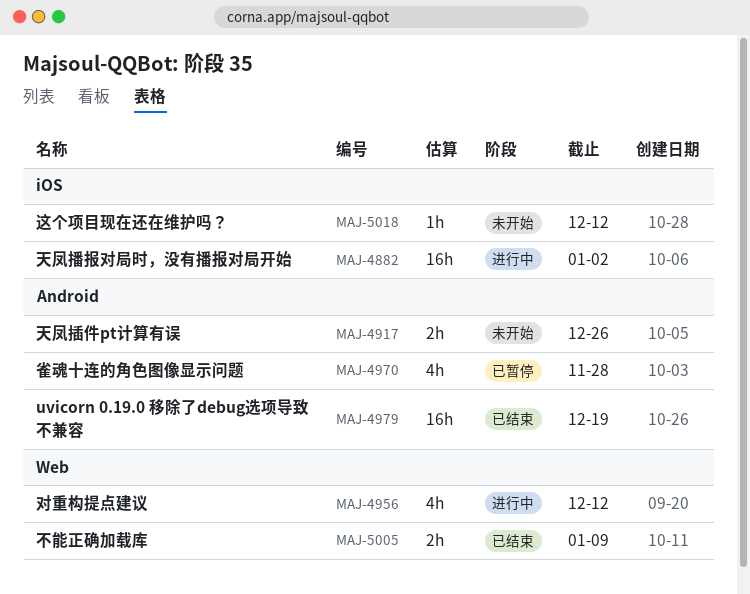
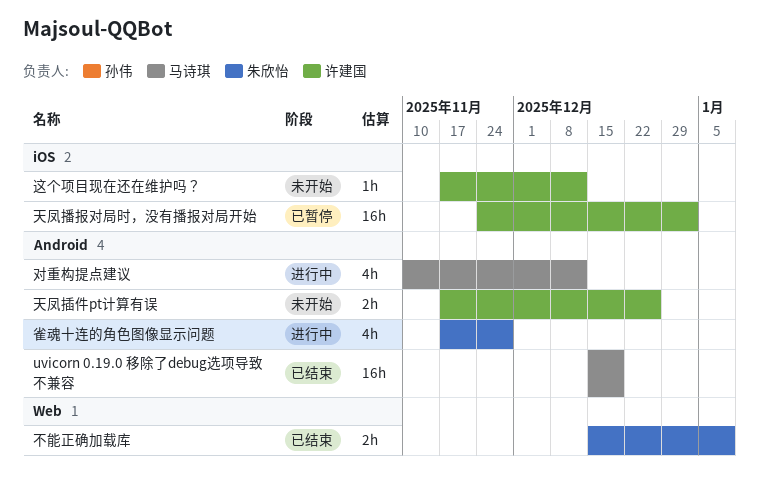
天凤播报对局时，没有播报对局开始, status: 进行中 -> 已暂停
对重构提点建议, label: Web -> Android
雀魂十连的角色图像显示问题, status: 已暂停 -> 进行中

